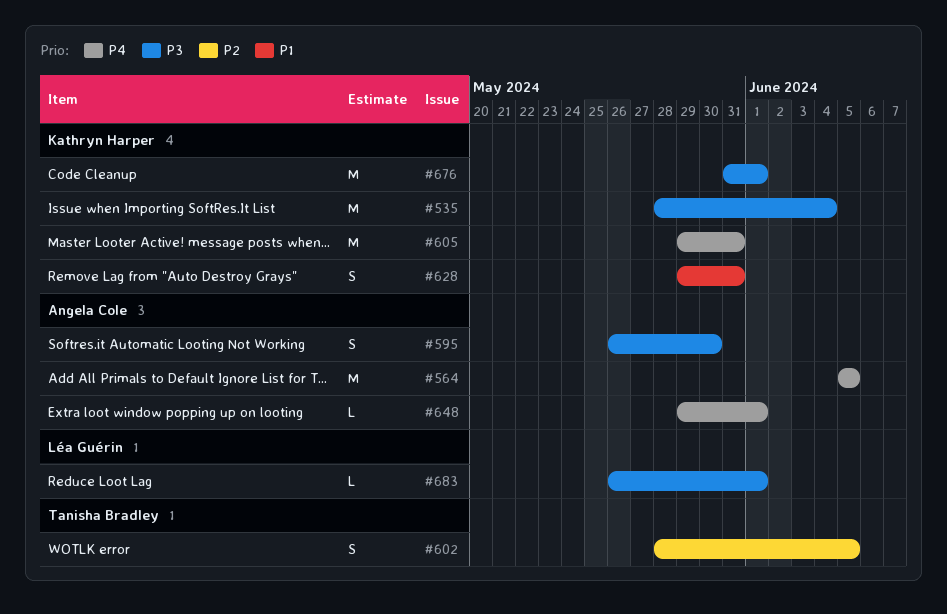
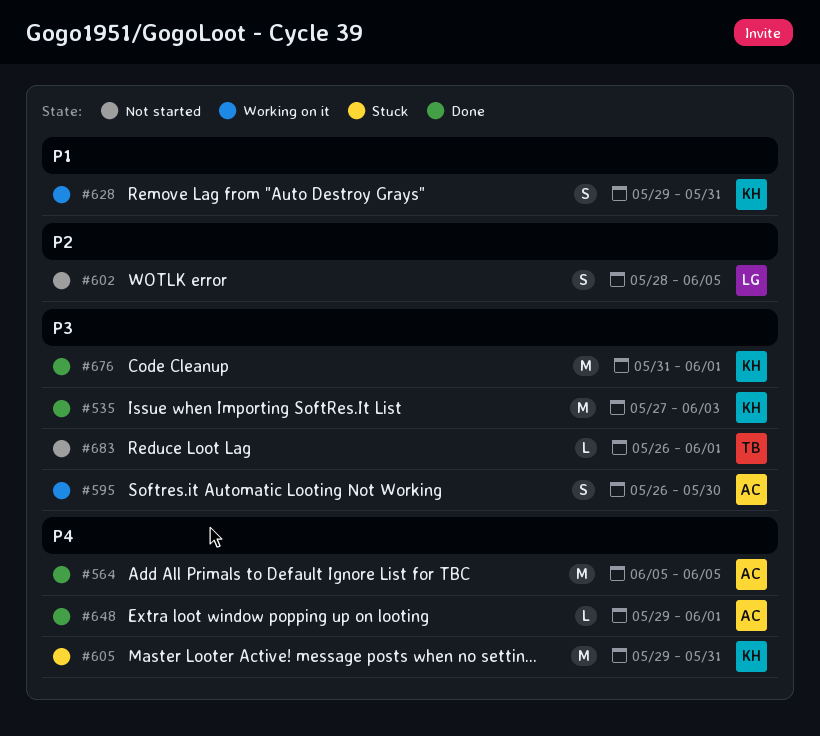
#535, start: May 28 -> May 27
#535, due: Jun 4 -> Jun 3
#602, owner: Tanisha Bradley -> Léa Guérin
#683, owner: Léa Guérin -> Tanisha Bradley

